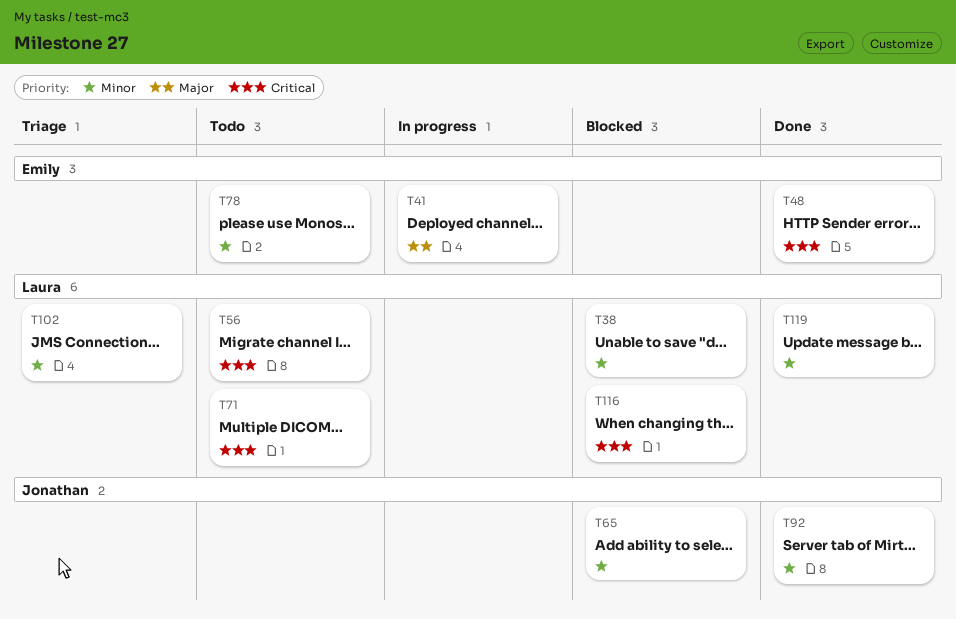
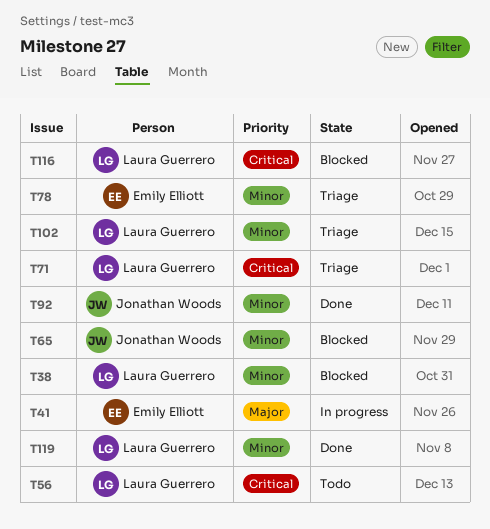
T48: present -> none
T71, status: Todo -> Triage
T78, status: Todo -> Triage

